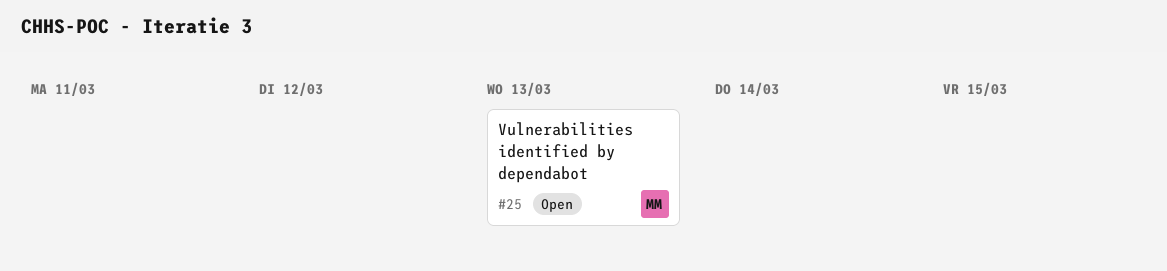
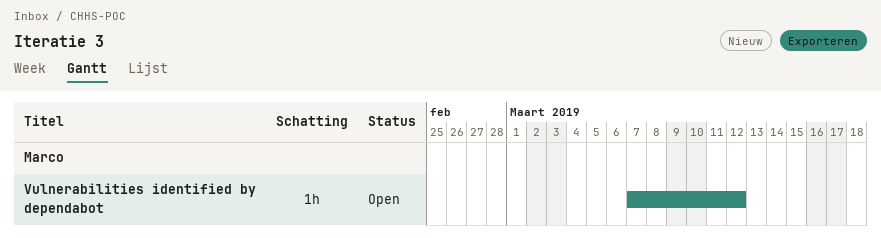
Vulnerabilities identified by dependabot, due: Mar 13 -> Mar 12

